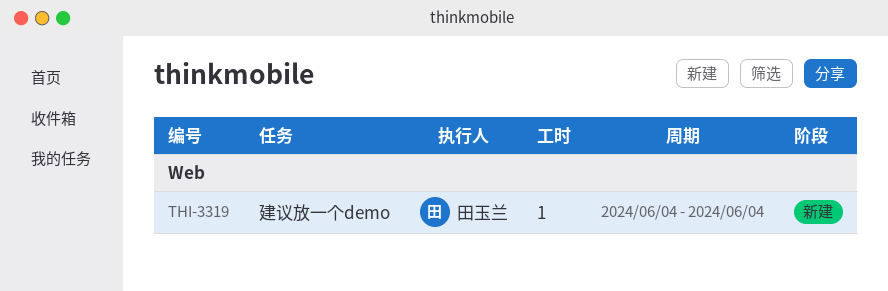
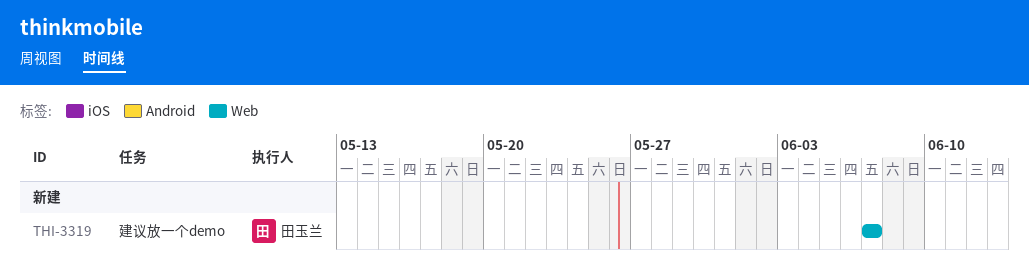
THI-3319, start: Jun 4 -> Jun 7
THI-3319, due: Jun 4 -> Jun 7

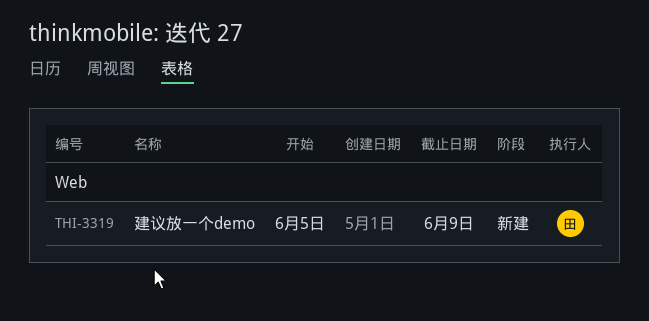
THI-3319, start: Jun 7 -> Jun 5
THI-3319, due: Jun 7 -> Jun 9

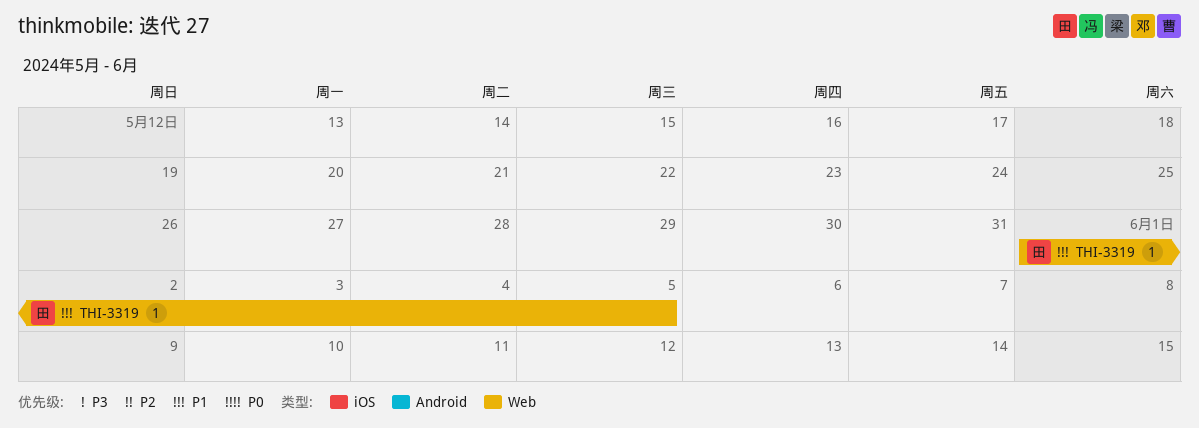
THI-3319, start: Jun 5 -> Jun 1
THI-3319, due: Jun 9 -> Jun 5

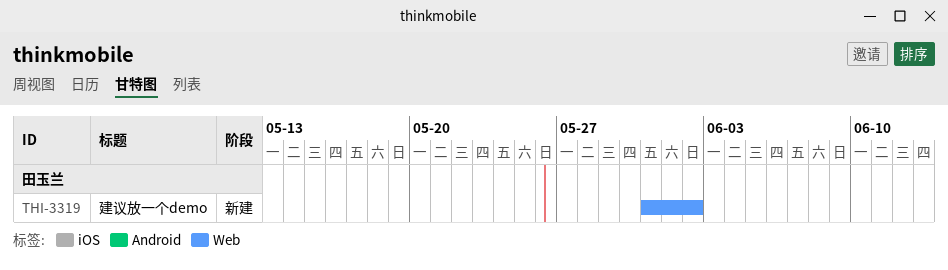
THI-3319, start: Jun 1 -> May 31
THI-3319, due: Jun 5 -> Jun 2

